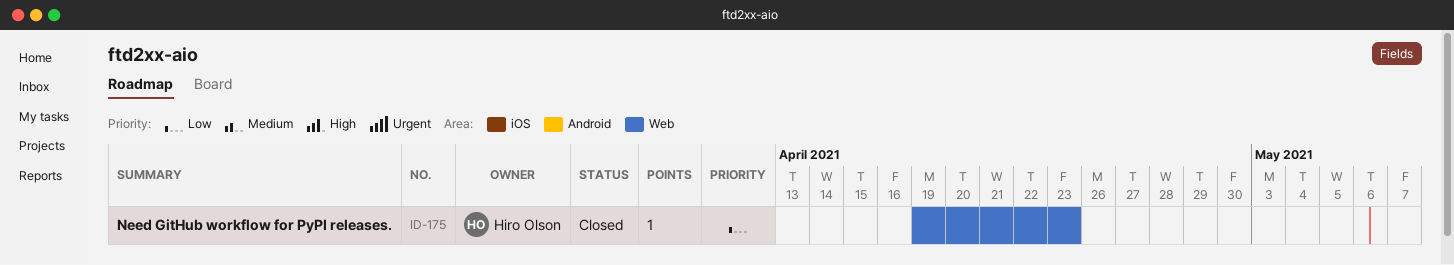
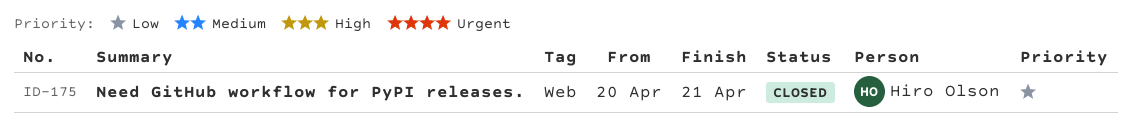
ID-175, start: Apr 19 -> Apr 20
ID-175, due: Apr 23 -> Apr 21

